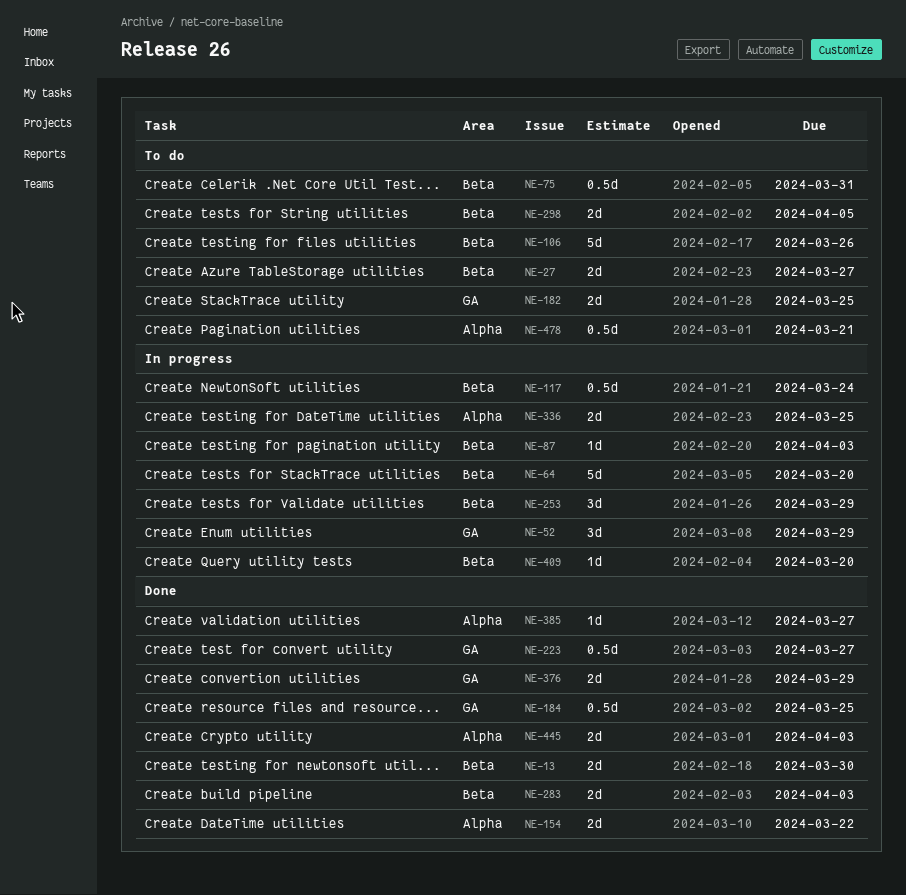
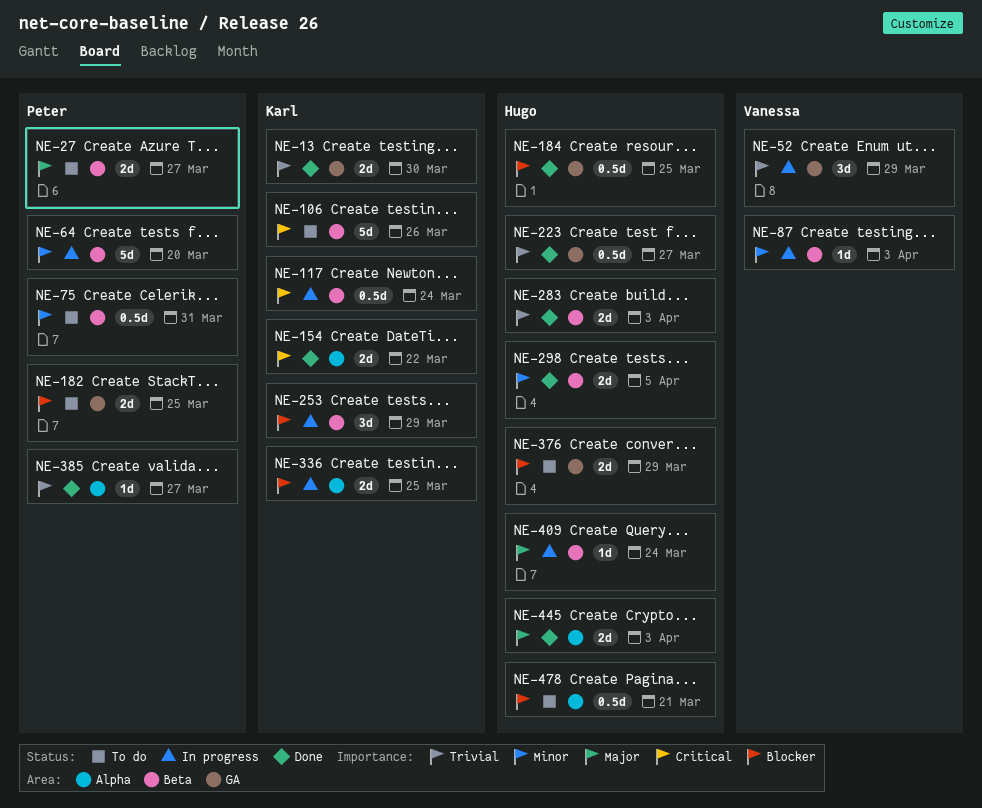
NE-13, label: Beta -> GA
NE-298, status: To do -> Done
NE-376, status: Done -> To do
NE-409, due: Mar 20 -> Mar 24

